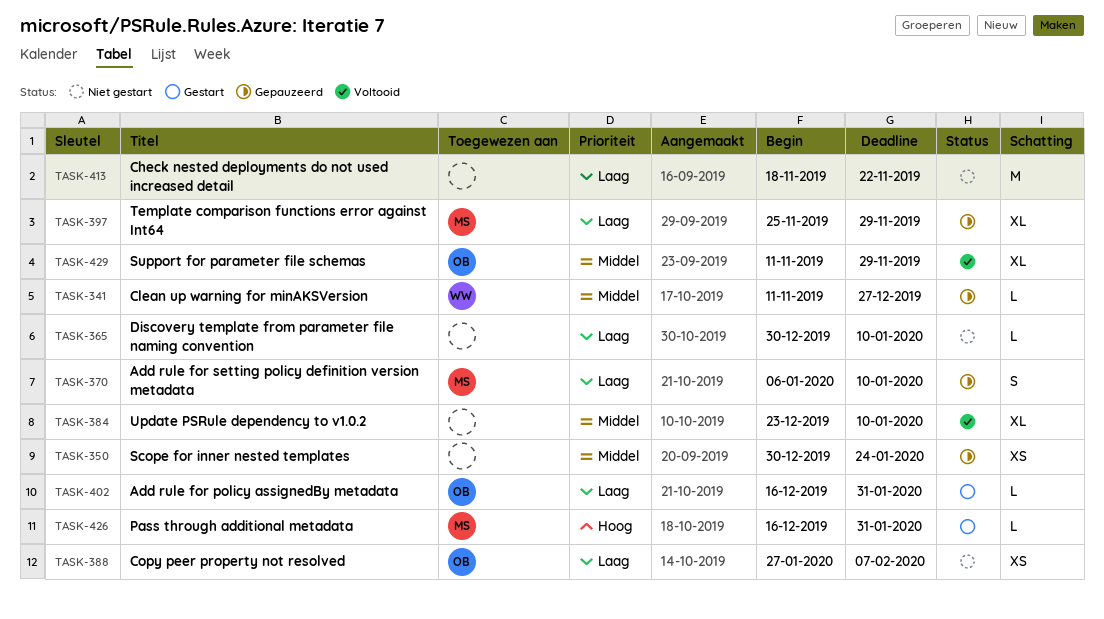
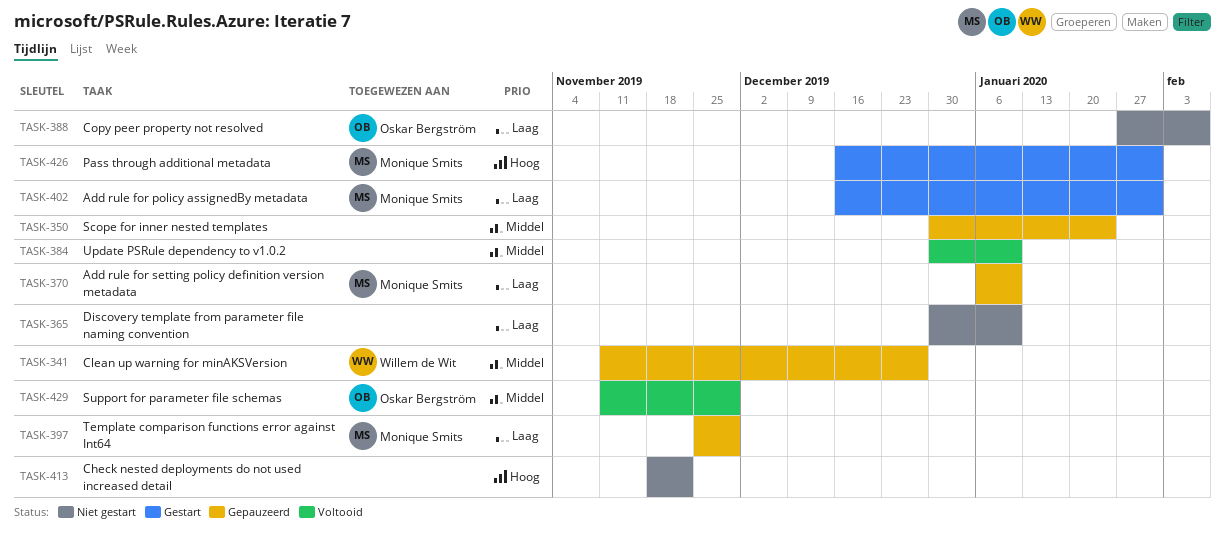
TASK-384, start: Dec 23 -> Dec 30
TASK-402, owner: Oskar Bergström -> Monique Smits
TASK-413, priority: Laag -> Hoog

